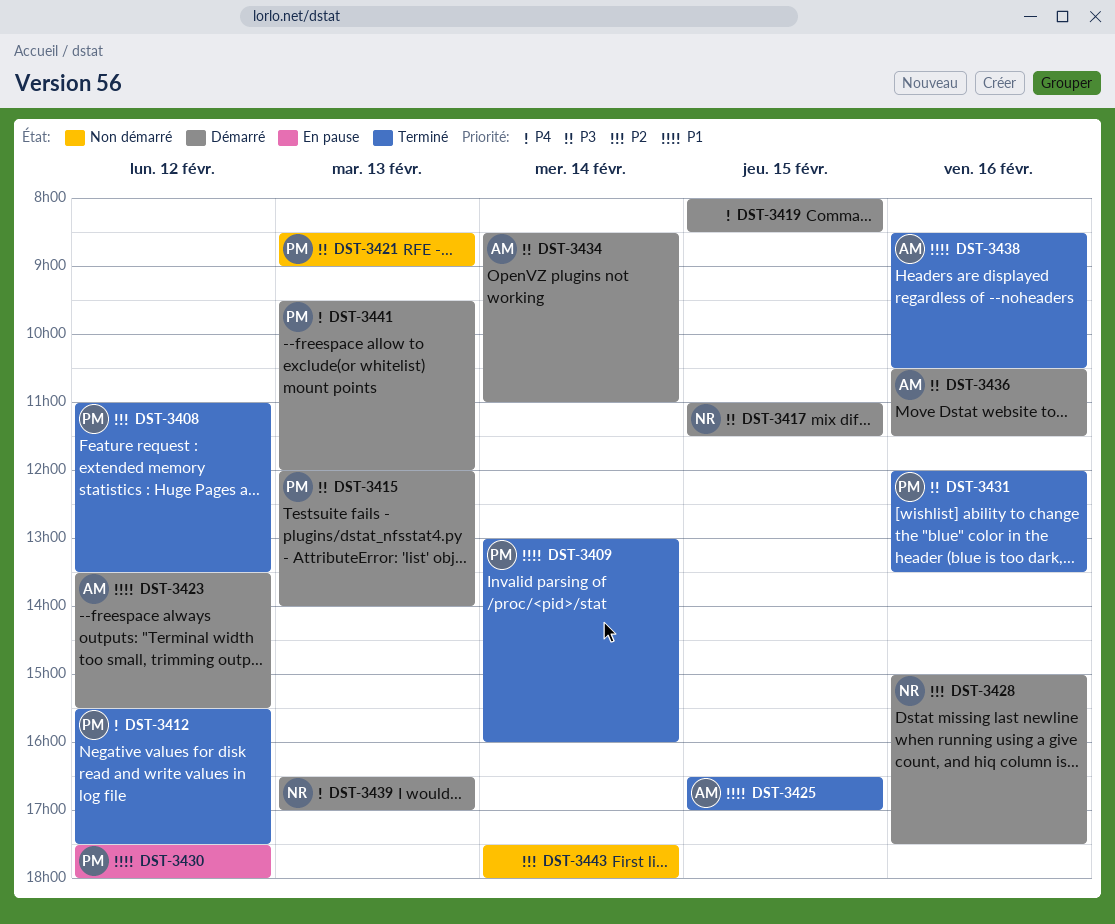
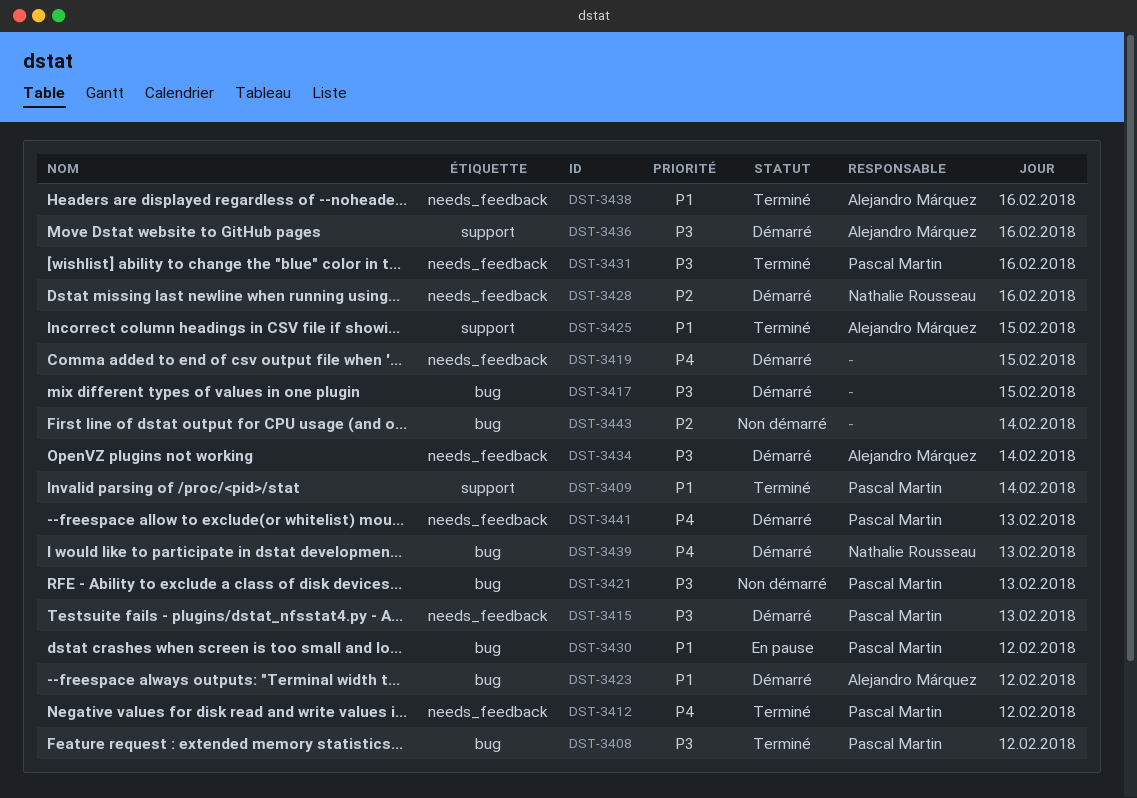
DST-3408, priority: P2 -> P3
DST-3417, owner: Nathalie Rousseau -> none

